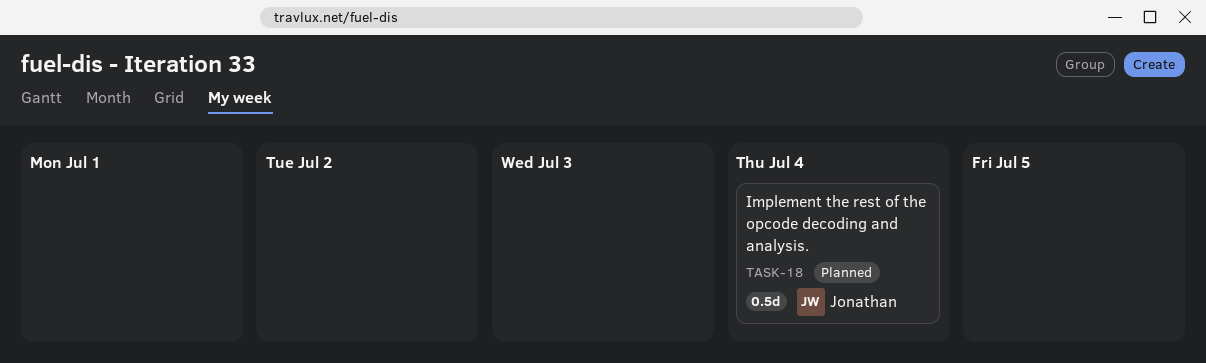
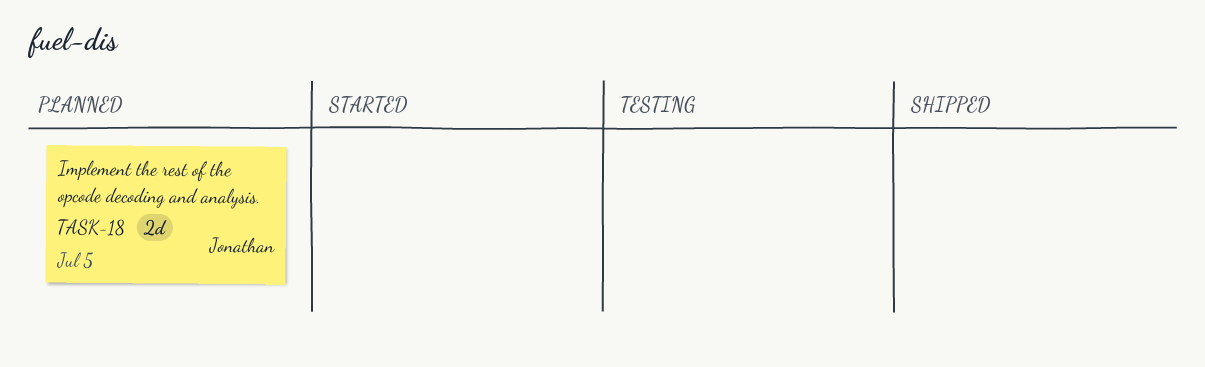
TASK-18, estimate: 0.5d -> 2d
TASK-18, due: Jul 4 -> Jul 5

